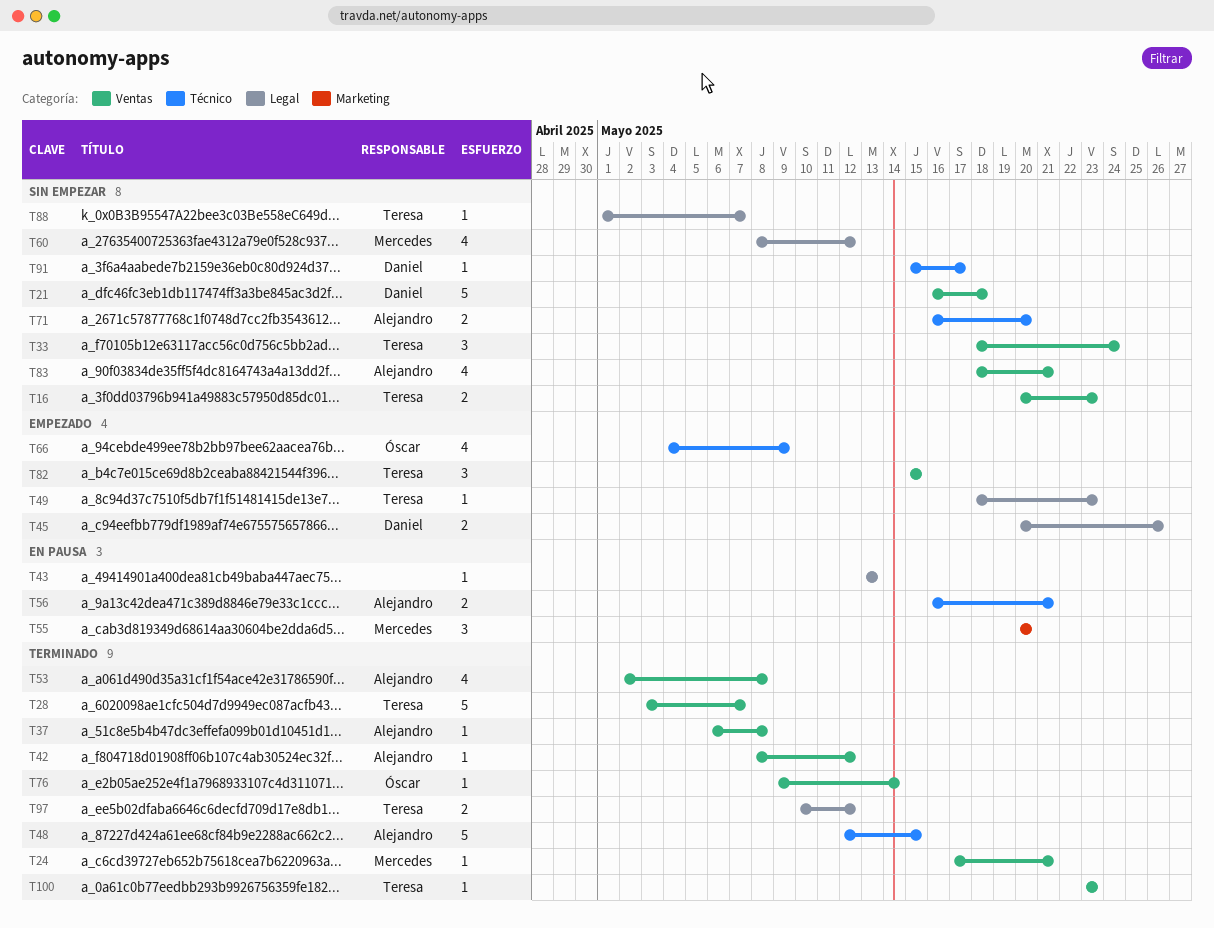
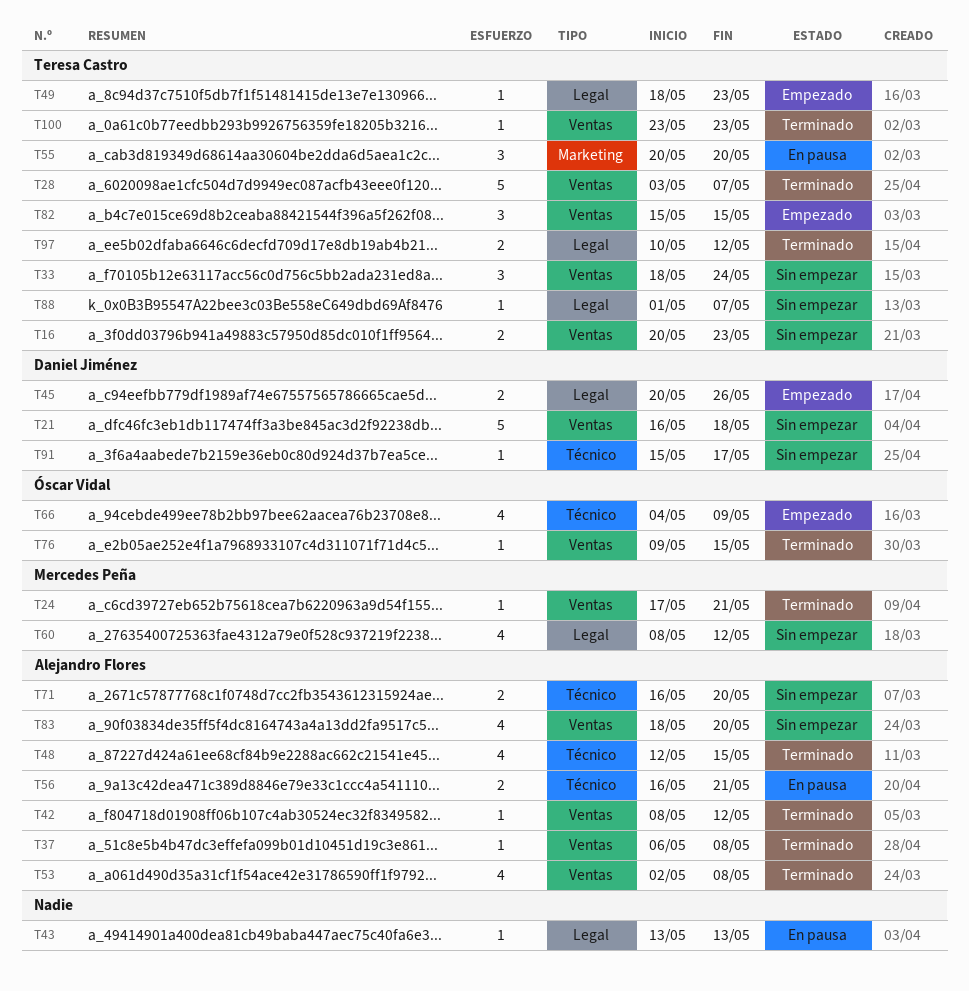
T48, estimate: 5 -> 4
T55, owner: Mercedes Peña -> Teresa Castro
T76, due: May 14 -> May 15
T83, due: May 21 -> May 20

